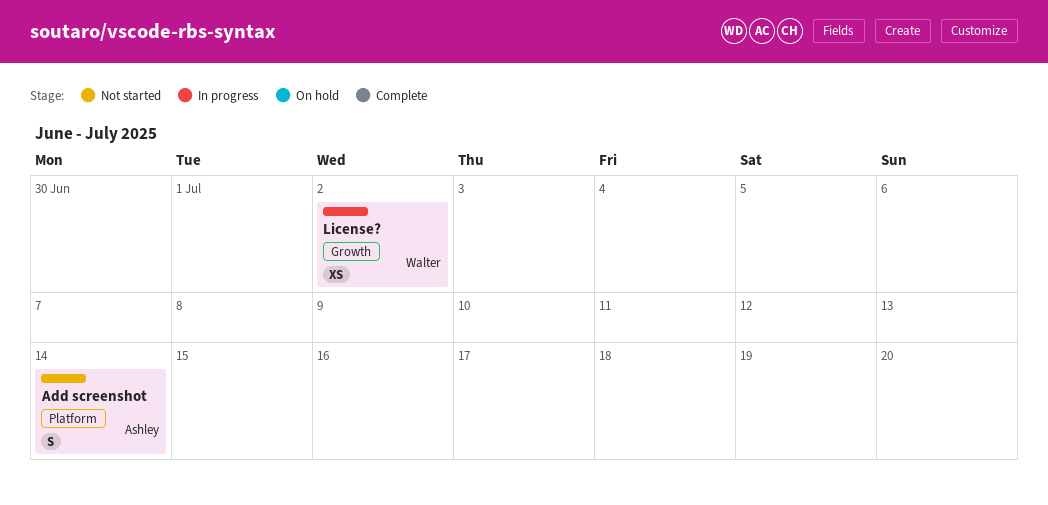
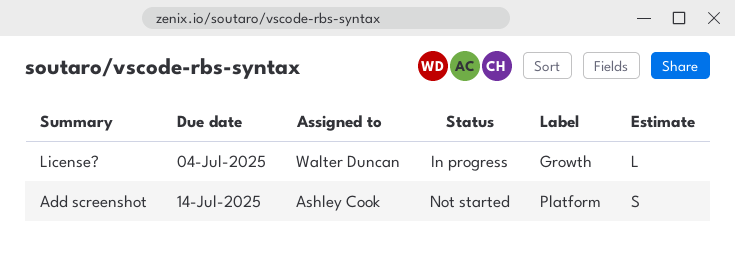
License?, estimate: XS -> L
License?, due: Jul 2 -> Jul 4

